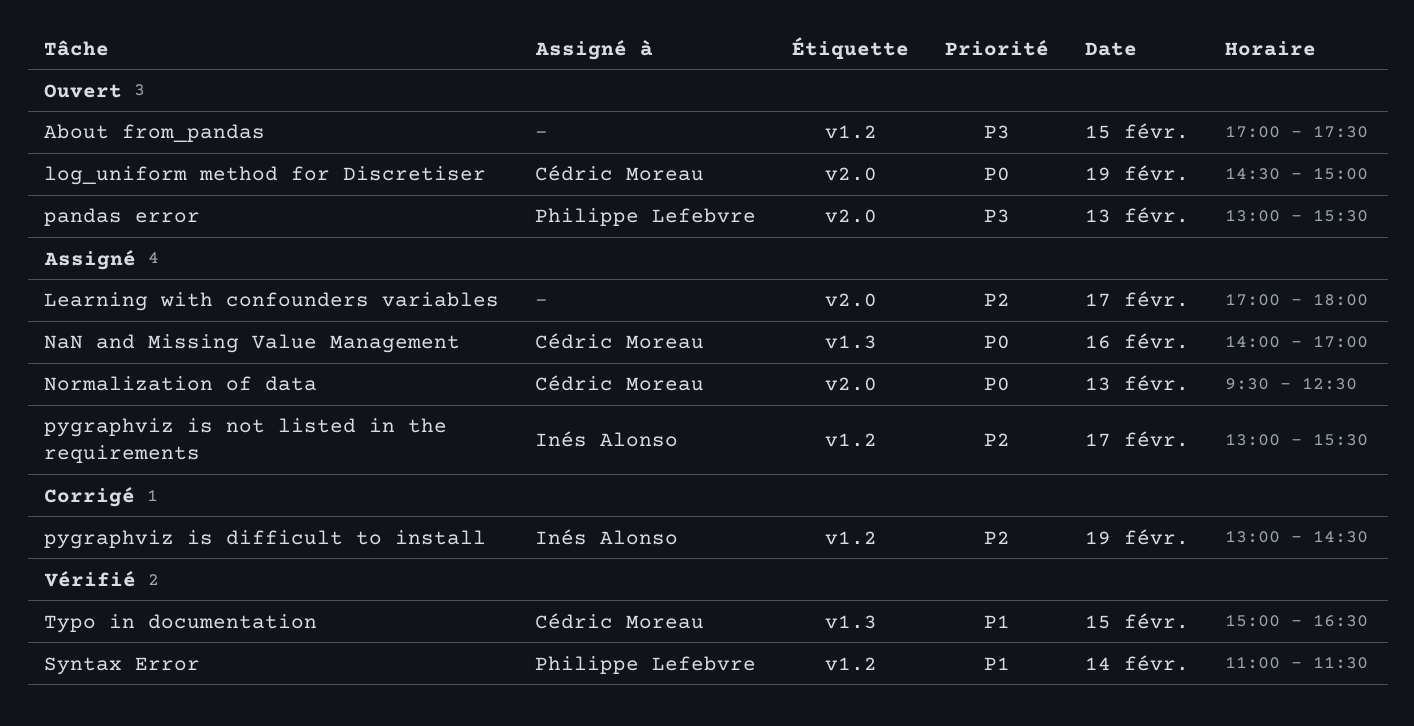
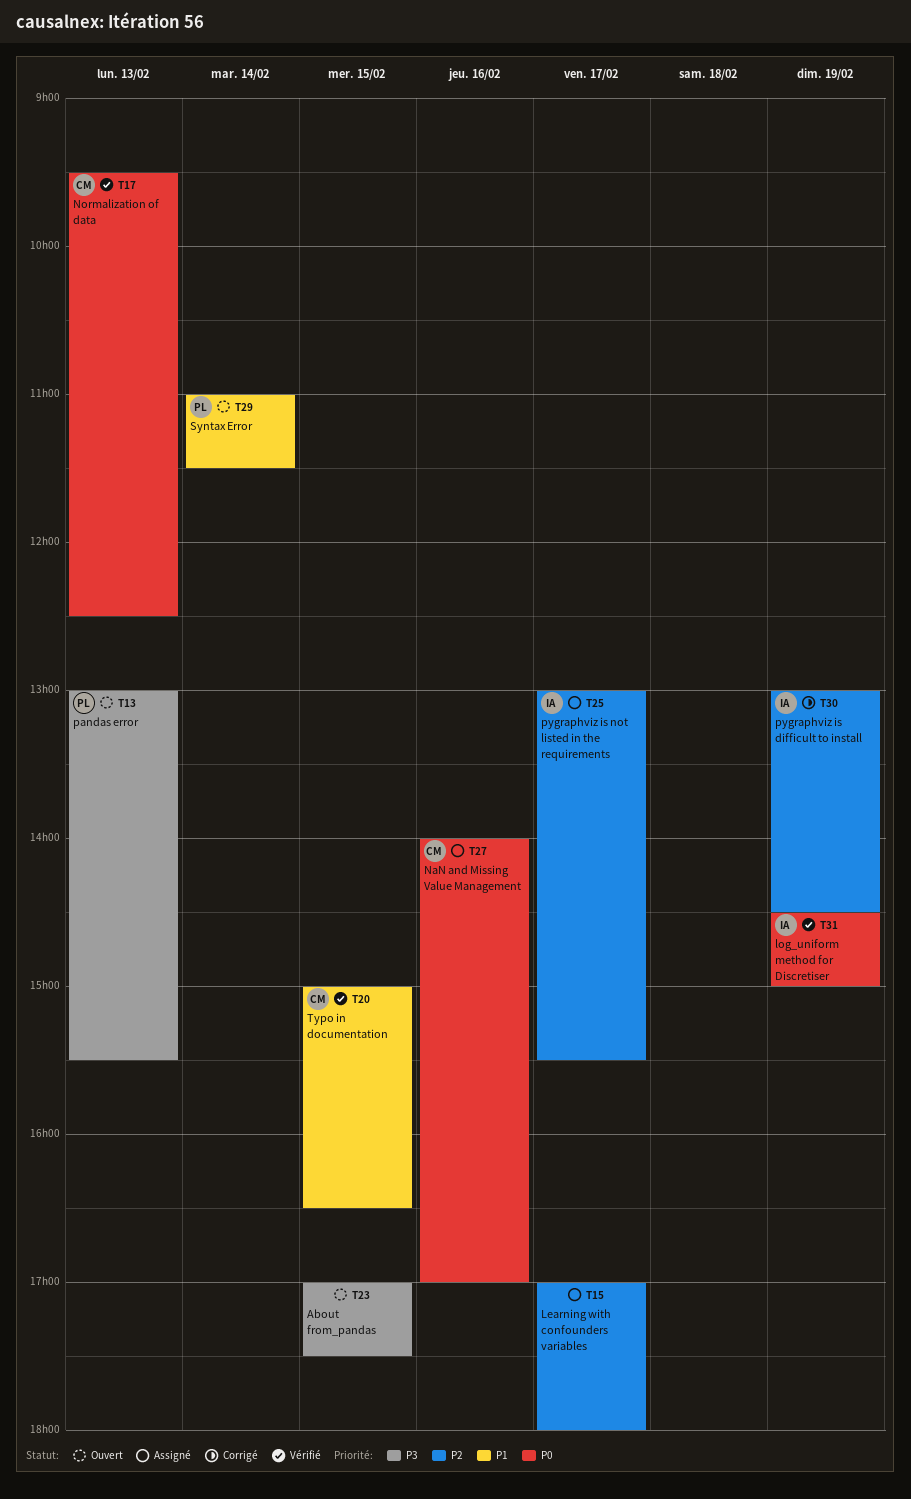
log_uniform method for Discretiser, status: Ouvert -> Vérifié
log_uniform method for Discretiser, owner: Cédric Moreau -> Inés Alonso
Normalization of data, status: Assigné -> Vérifié
Syntax Error, status: Vérifié -> Ouvert

